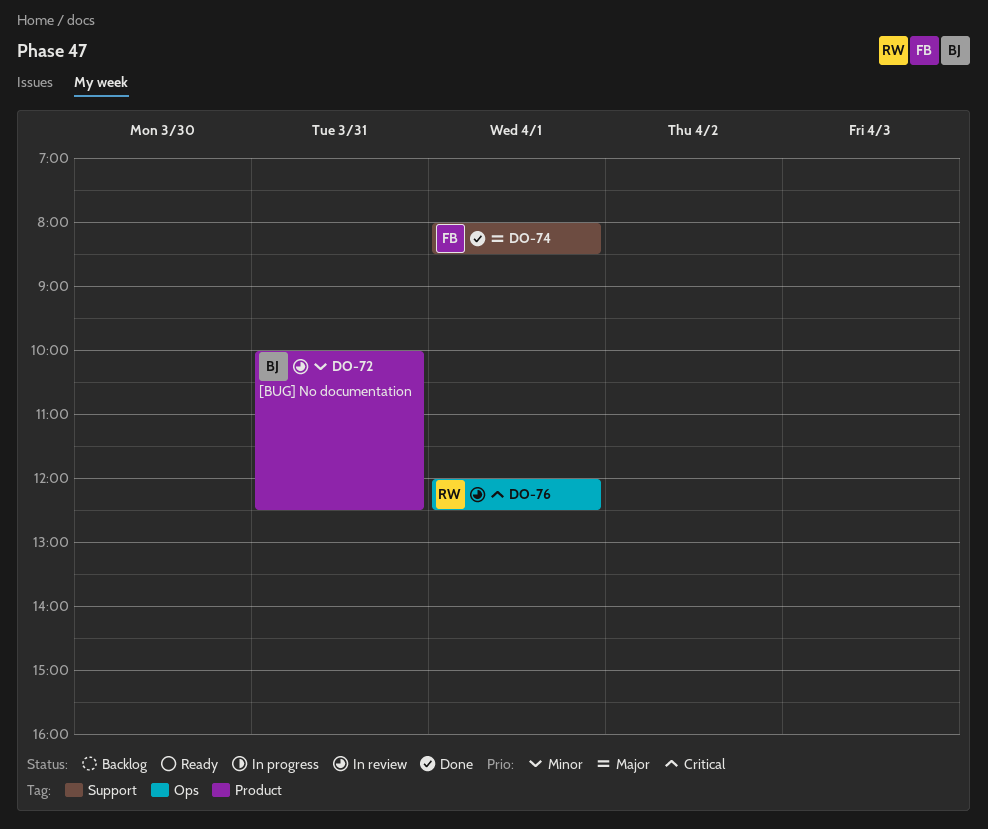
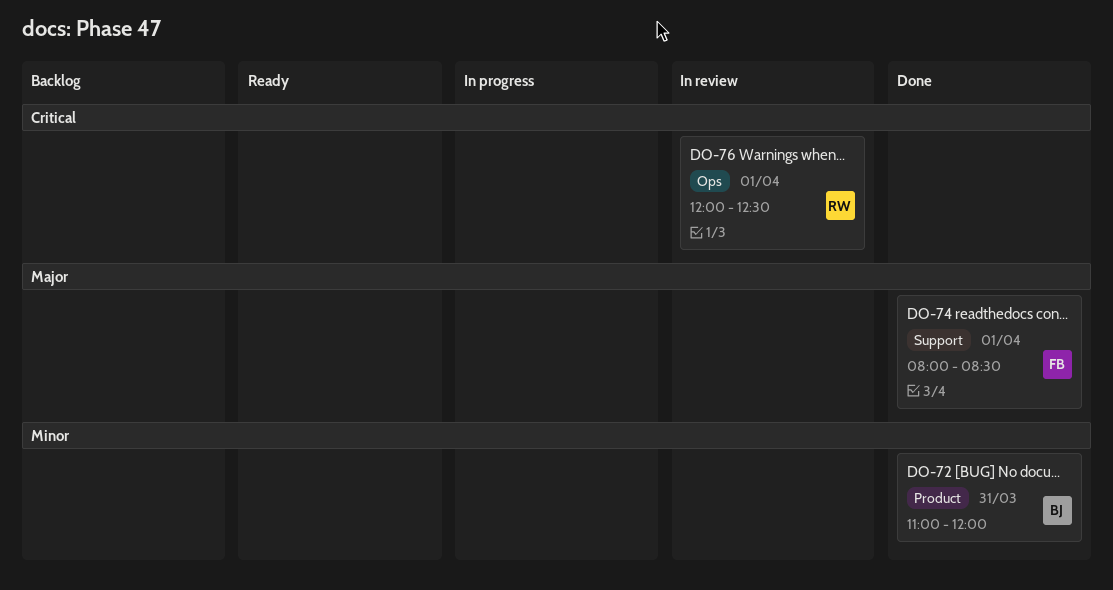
DO-72, status: In review -> Done
DO-72, begins: 10:00 -> 11:00
DO-72, ends: 12:30 -> 12:00

